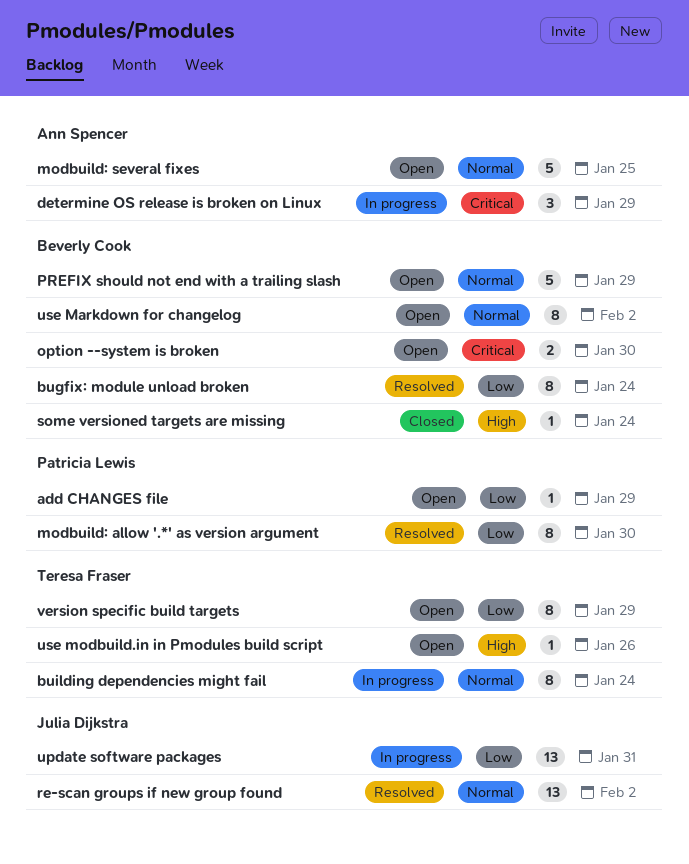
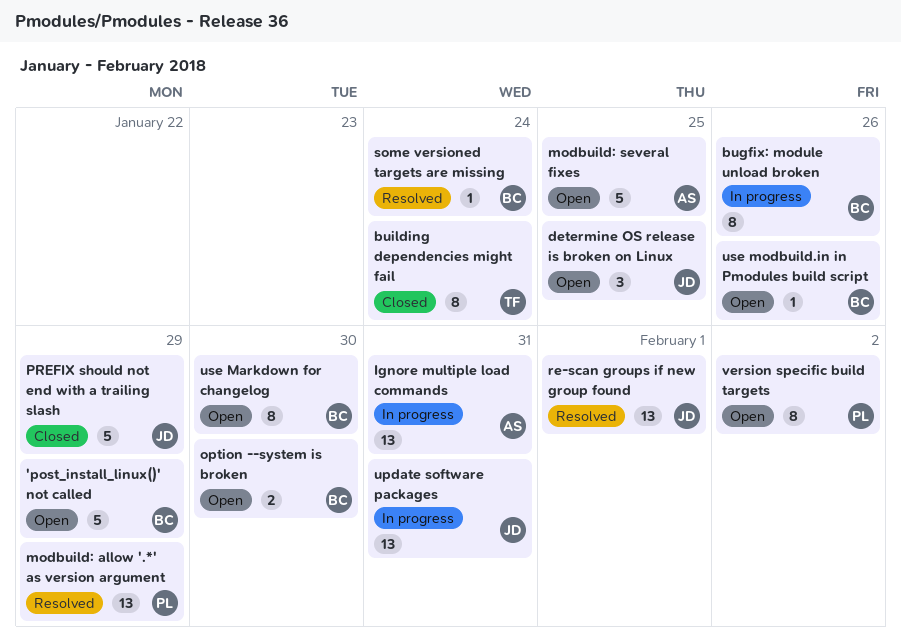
'post_install_linux()' not called: none -> present
add CHANGES file: present -> none
bugfix: module unload broken, status: Resolved -> In progress
bugfix: module unload broken, due: Jan 24 -> Jan 26
building dependencies might fail, status: In progress -> Closed
determine OS release is broken on Linux, status: In progress -> Open
determine OS release is broken on Linux, owner: Ann Spencer -> Julia Dijkstra
determine OS release is broken on Linux, due: Jan 29 -> Jan 25
Ignore multiple load commands: none -> present
modbuild: allow '.*' as version argument, estimate: 8 -> 13
modbuild: allow '.*' as version argument, due: Jan 30 -> Jan 29
PREFIX should not end with a trailing slash, status: Open -> Closed
PREFIX should not end with a trailing slash, owner: Beverly Cook -> Julia Dijkstra
re-scan groups if new group found, due: Feb 2 -> Feb 1
some versioned targets are missing, status: Closed -> Resolved
use Markdown for changelog, due: Feb 2 -> Jan 30
use modbuild.in in Pmodules build script, owner: Teresa Fraser -> Beverly Cook
version specific build targets, owner: Teresa Fraser -> Patricia Lewis
version specific build targets, due: Jan 29 -> Feb 2

